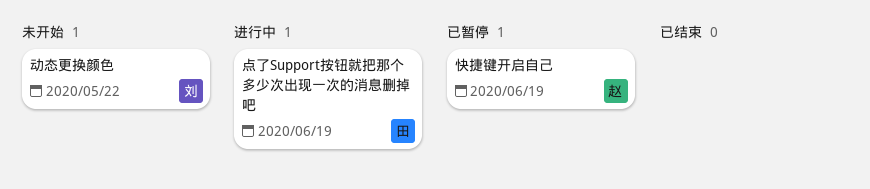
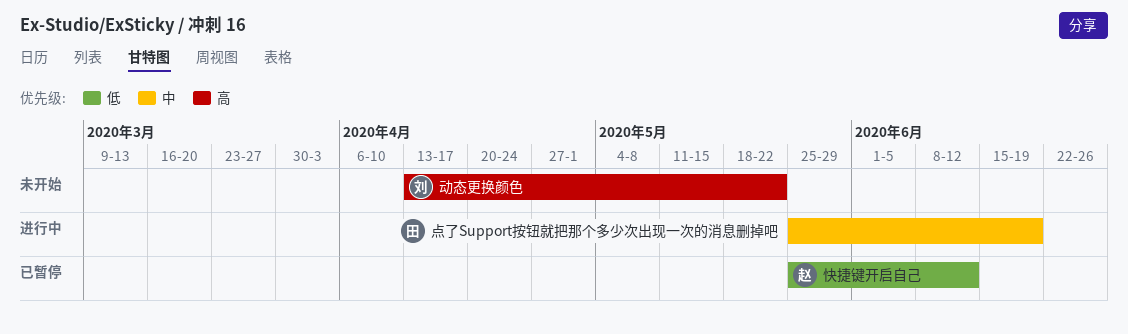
快捷键开启自己, due: Jun 19 -> Jun 12

